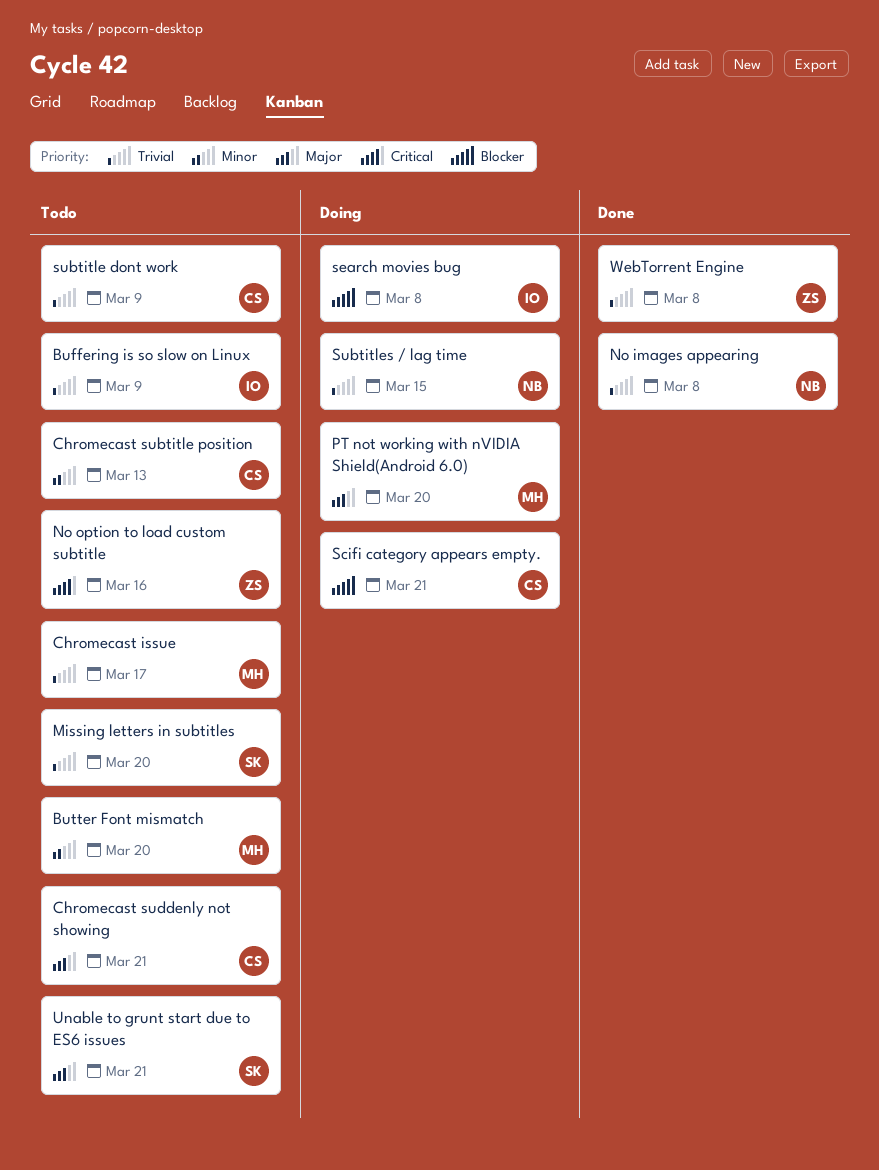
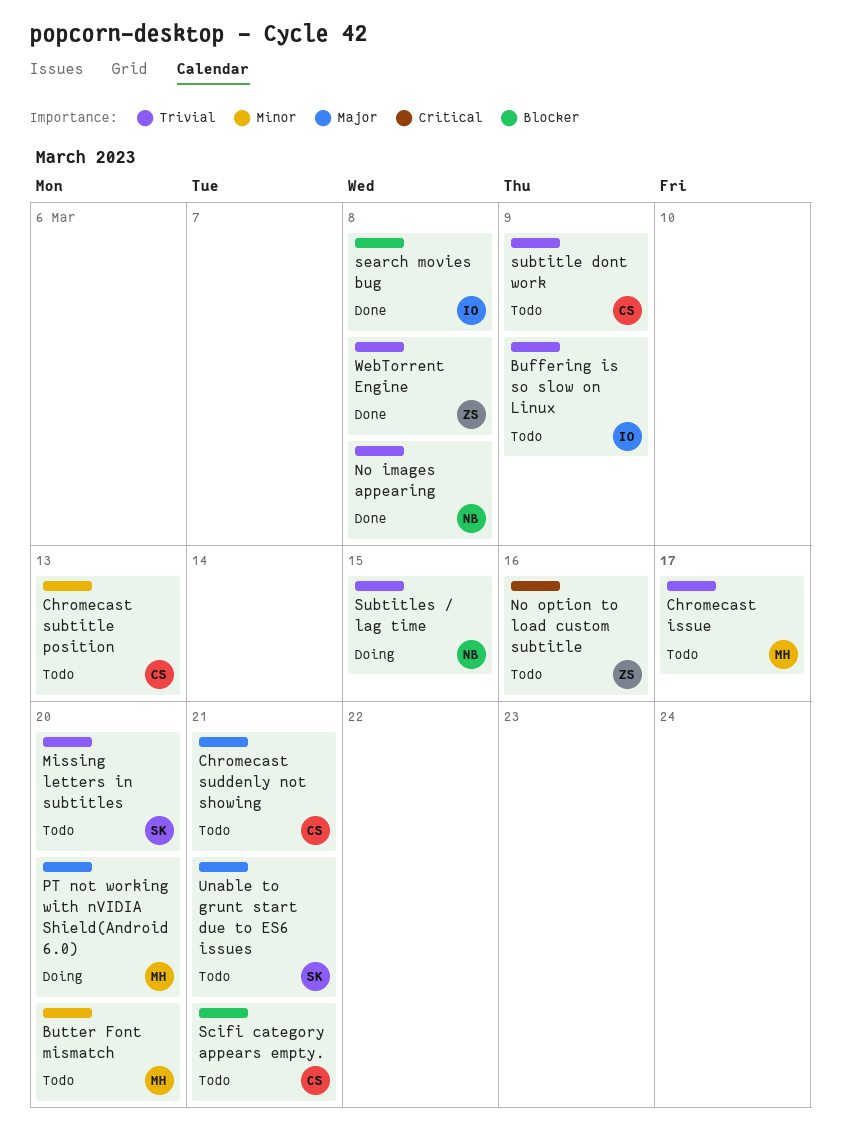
Scifi category appears empty., status: Doing -> Todo
search movies bug, status: Doing -> Done

